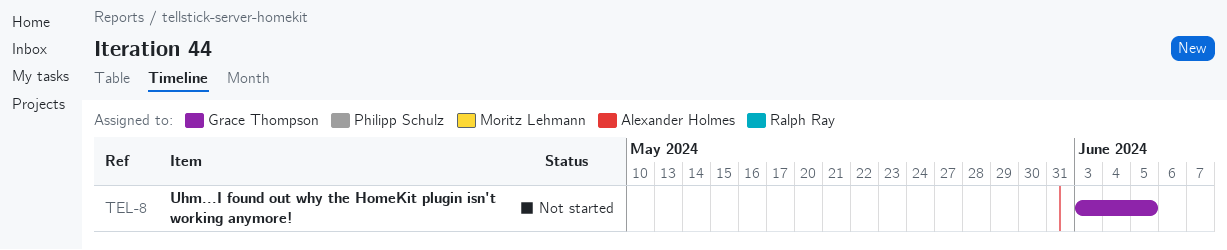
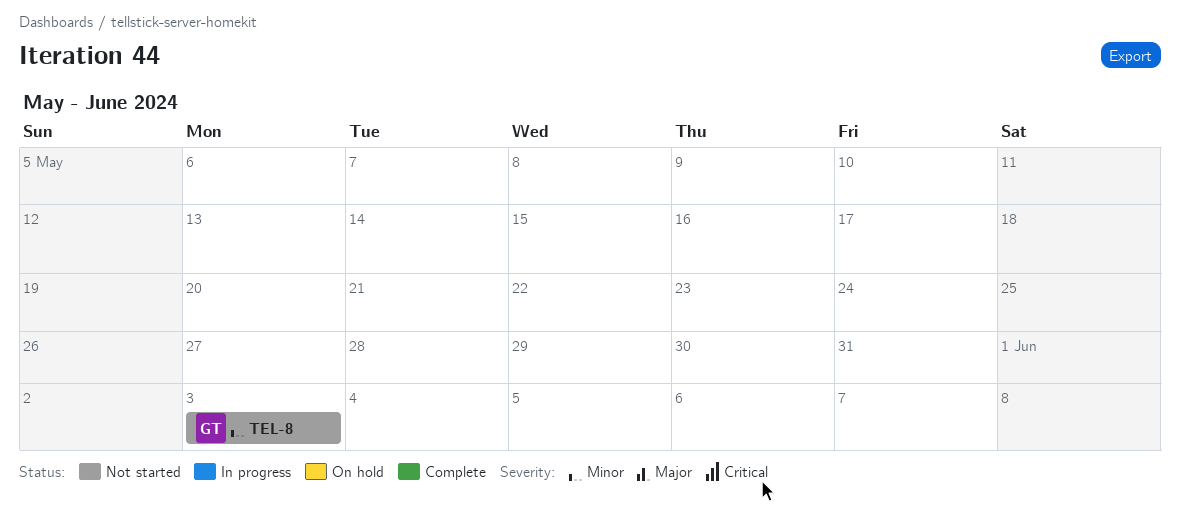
TEL-8, due: Jun 5 -> Jun 3

